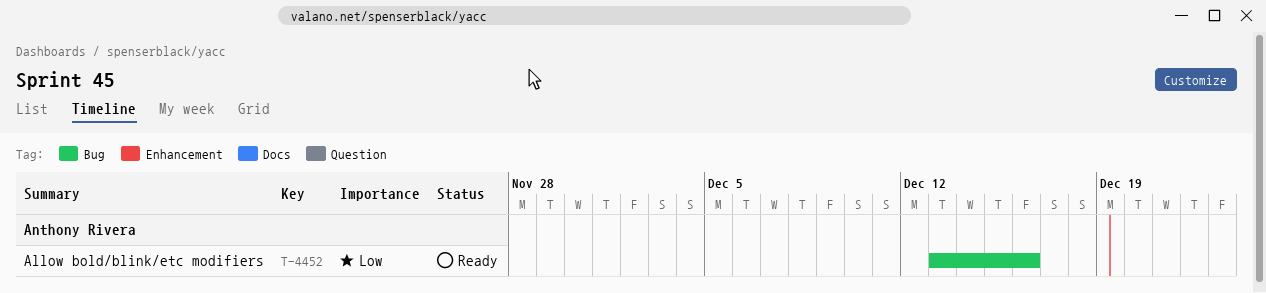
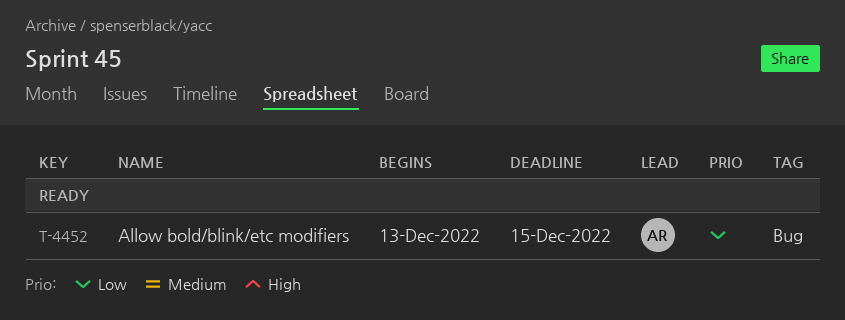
T-4452, due: Dec 16 -> Dec 15

